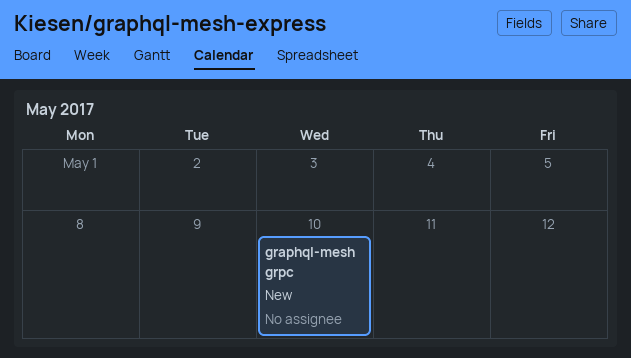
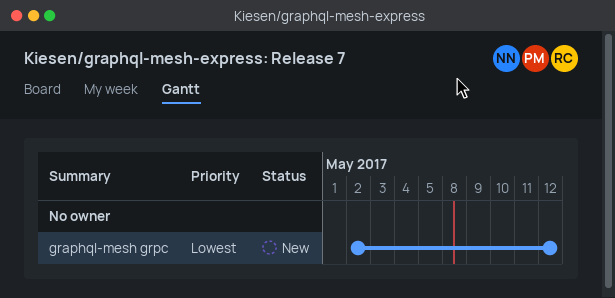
graphql-mesh grpc, due: May 10 -> May 12

